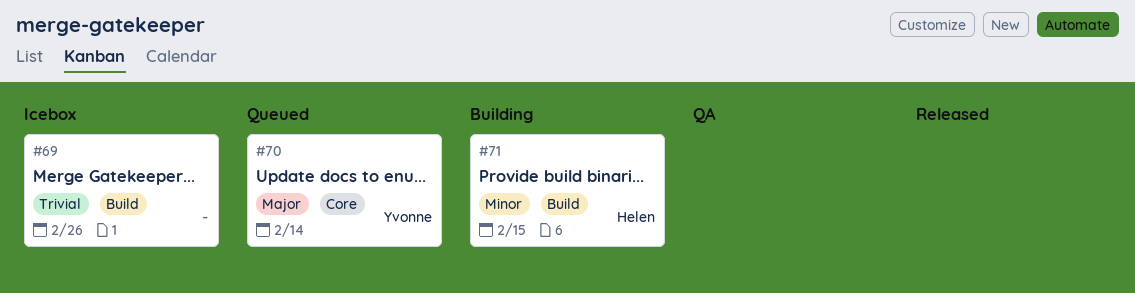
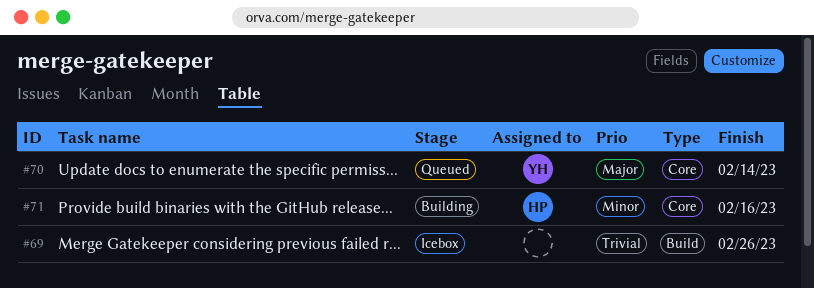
#71, label: Build -> Core
#71, due: Feb 15 -> Feb 16

